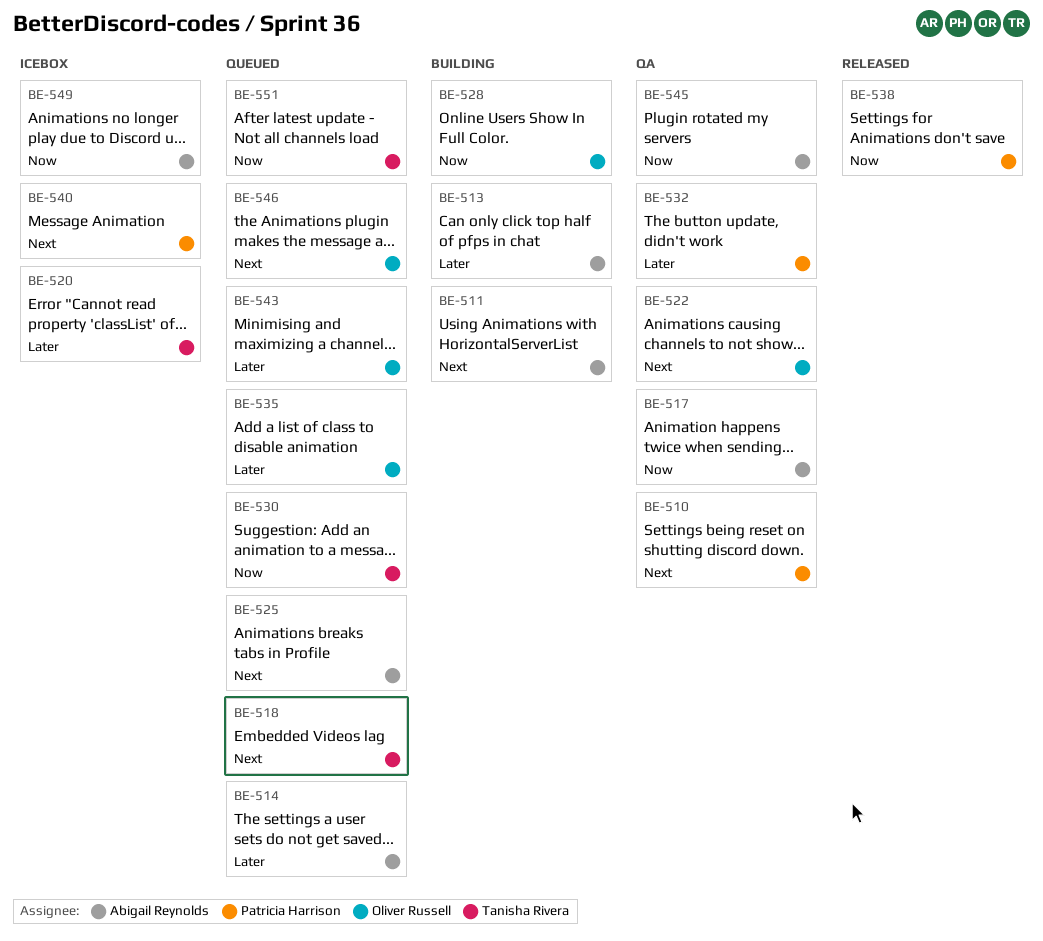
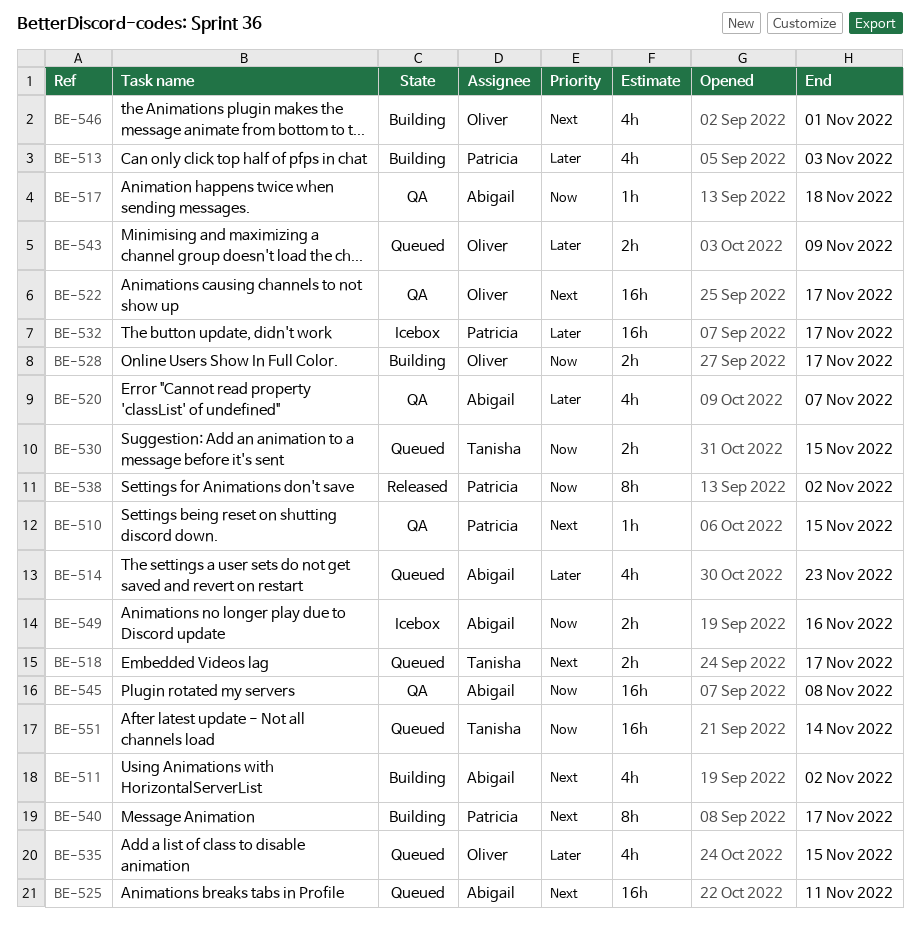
BE-513, owner: Abigail Reynolds -> Patricia Harrison
BE-520, status: Icebox -> QA
BE-520, owner: Tanisha Rivera -> Abigail Reynolds
BE-532, status: QA -> Icebox
BE-540, status: Icebox -> Building
BE-546, status: Queued -> Building

